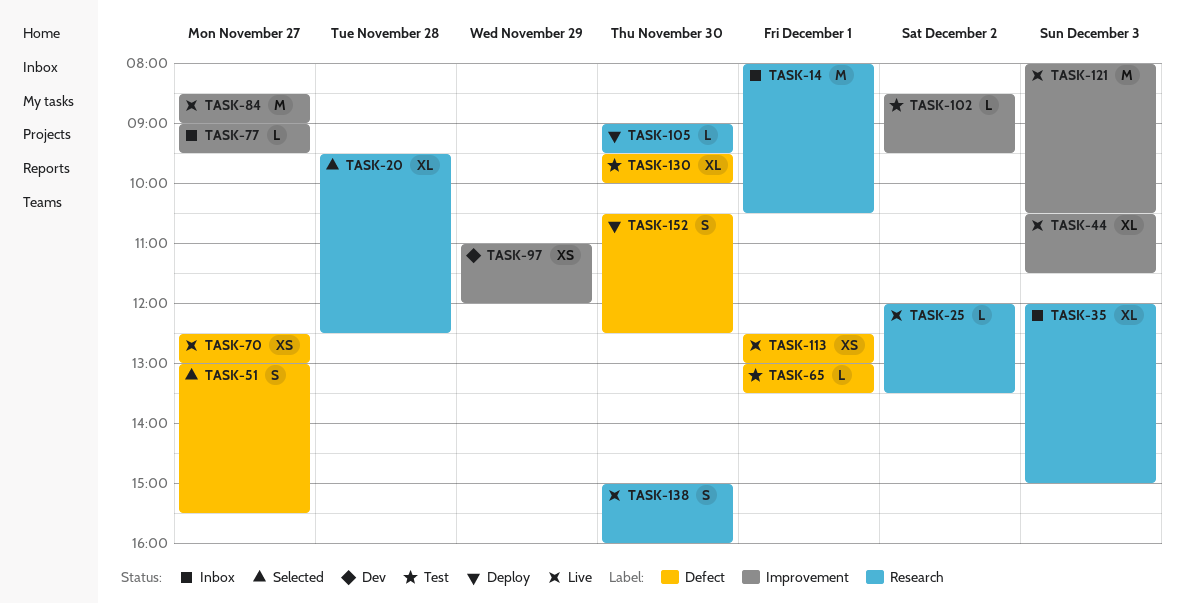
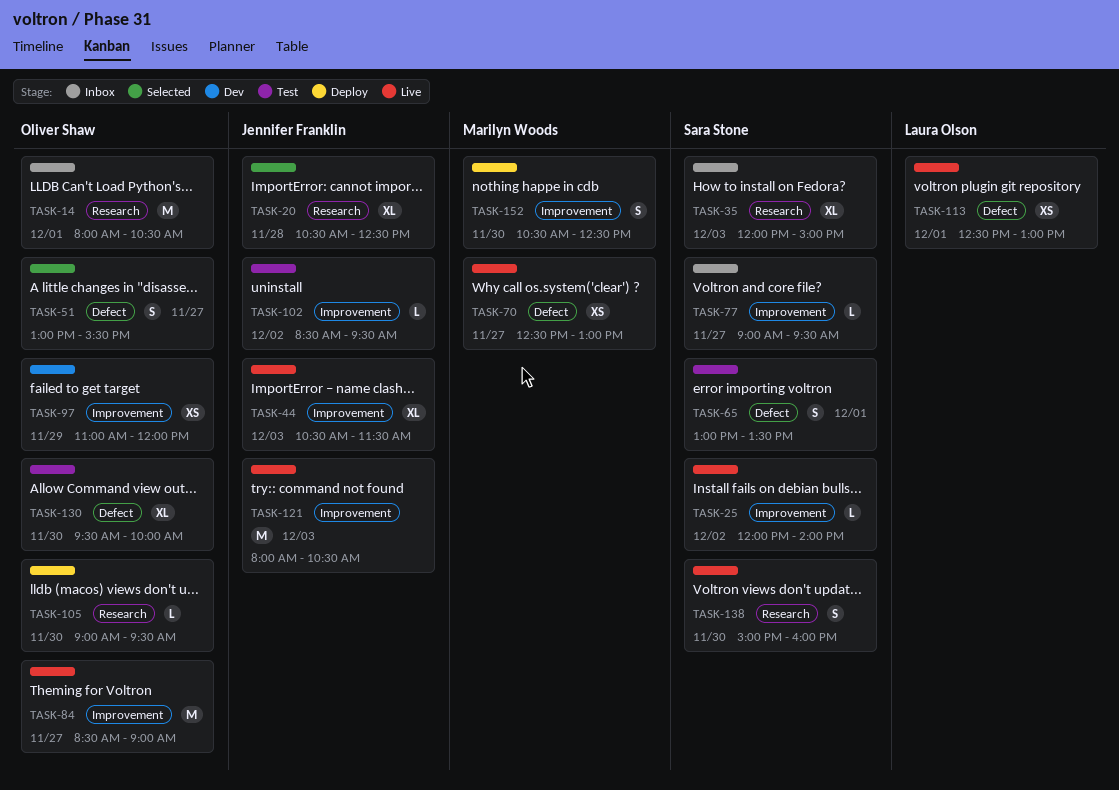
TASK-20, begins: 09:30 -> 10:30
TASK-25, label: Research -> Improvement
TASK-25, ends: 13:30 -> 14:00
TASK-65, estimate: L -> S
TASK-152, label: Defect -> Improvement

